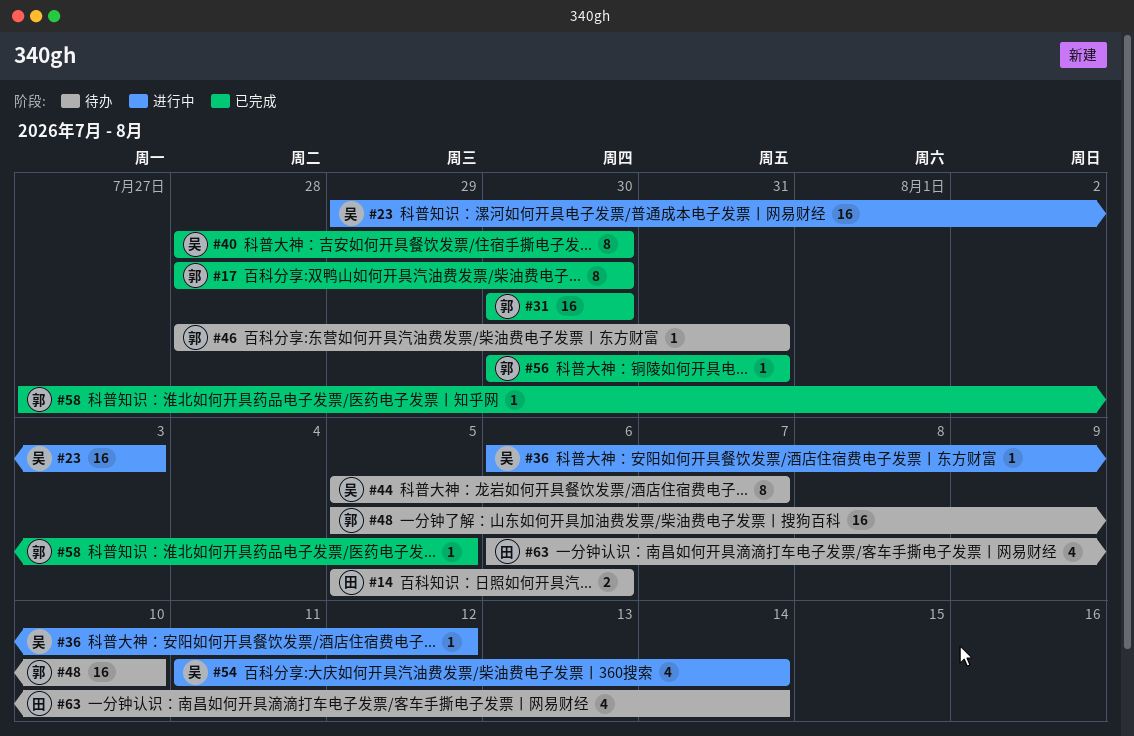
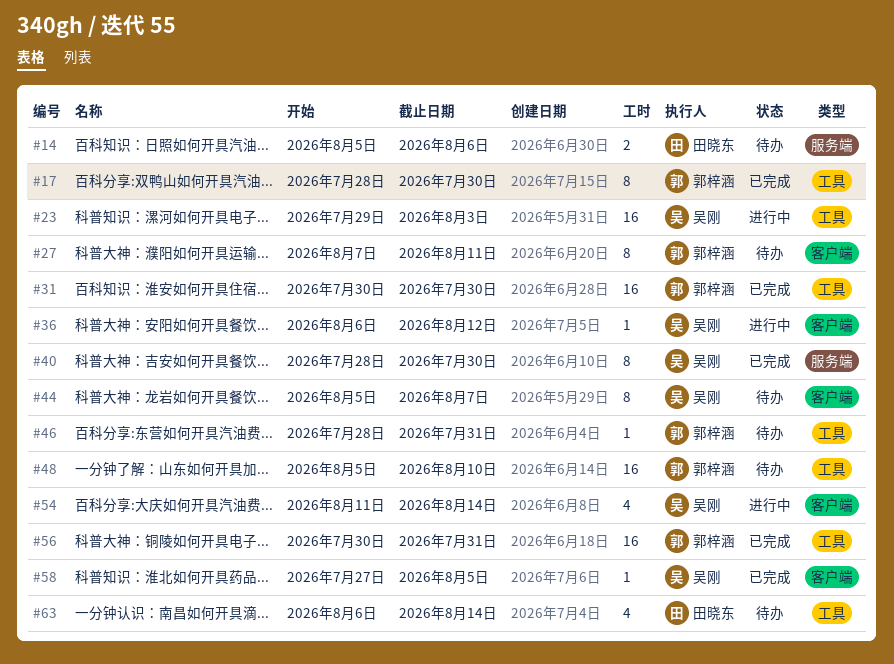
#27: none -> present
#56, estimate: 1 -> 16
#58, owner: 郭梓涵 -> 吴刚

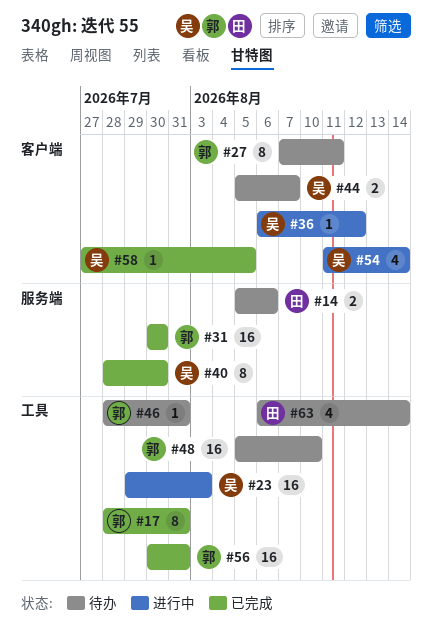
#17, due: Jul 30 -> Jul 31
#31, label: 工具 -> 服务端
#44, estimate: 8 -> 2

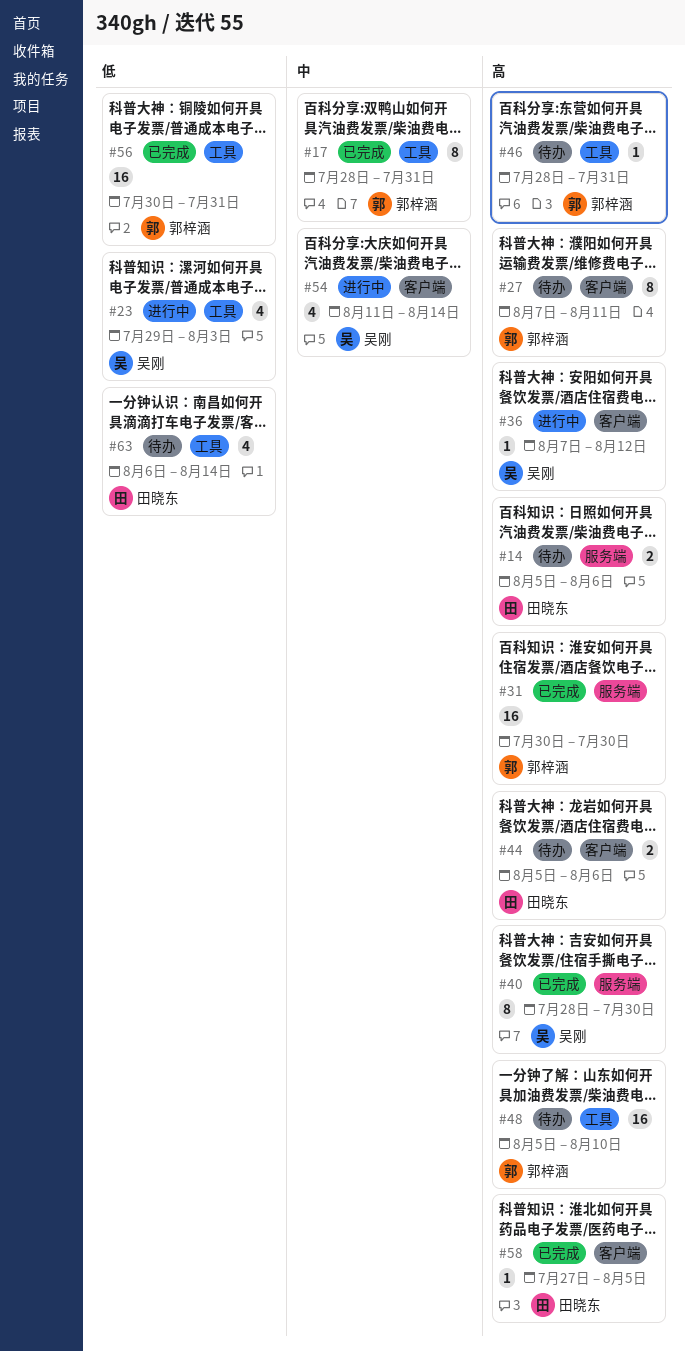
#23, estimate: 16 -> 4
#36, start: Aug 6 -> Aug 7
#44, owner: 吴刚 -> 田晓东
#44, due: Aug 7 -> Aug 6
#58, owner: 吴刚 -> 田晓东

